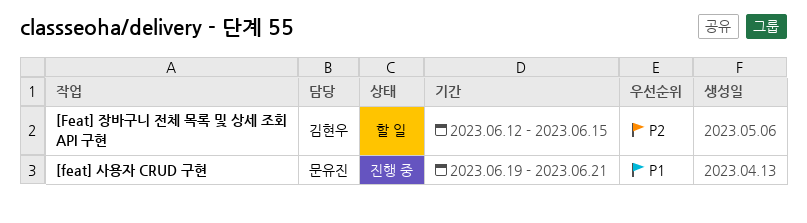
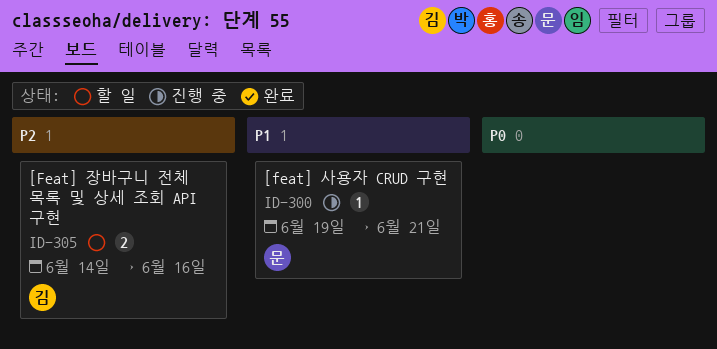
[Feat] 장바구니 전체 목록 및 상세 조회 API 구현, start: Jun 12 -> Jun 14
[Feat] 장바구니 전체 목록 및 상세 조회 API 구현, due: Jun 15 -> Jun 16

